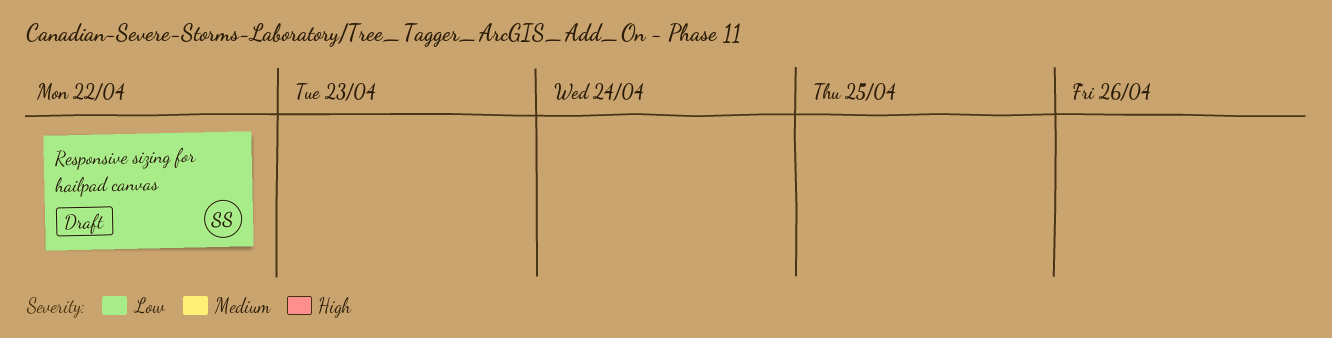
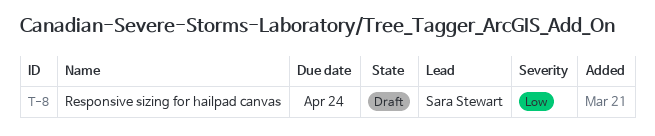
Responsive sizing for hailpad canvas, due: Apr 22 -> Apr 24

